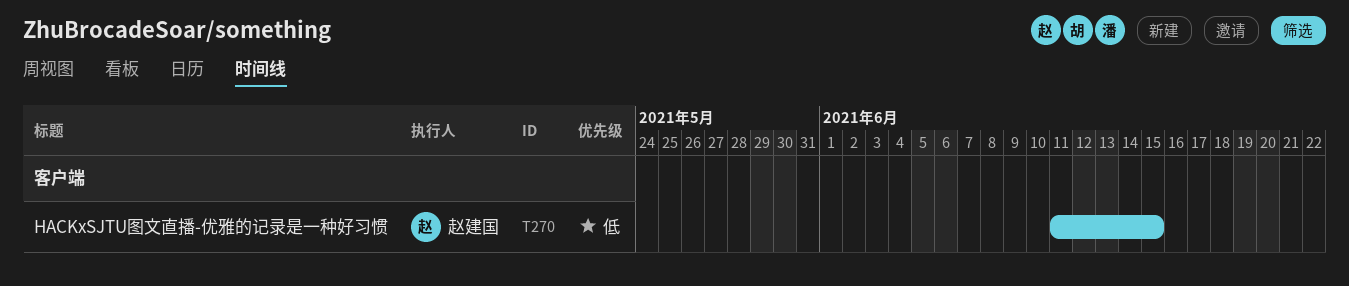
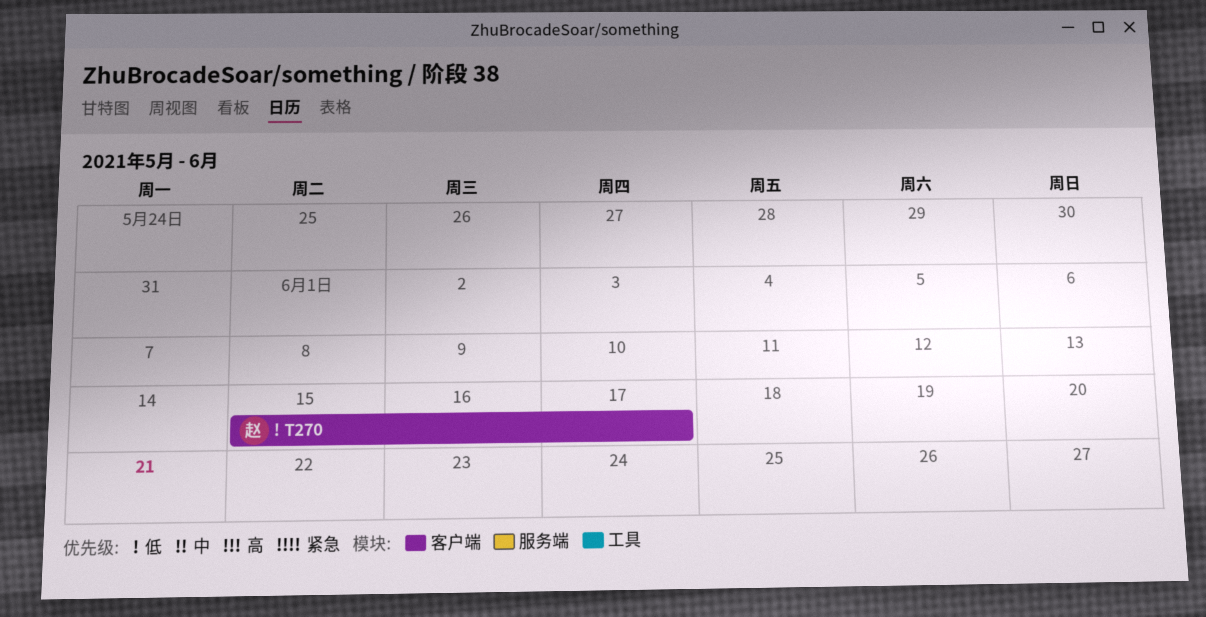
T270, start: Jun 11 -> Jun 15
T270, due: Jun 15 -> Jun 17

